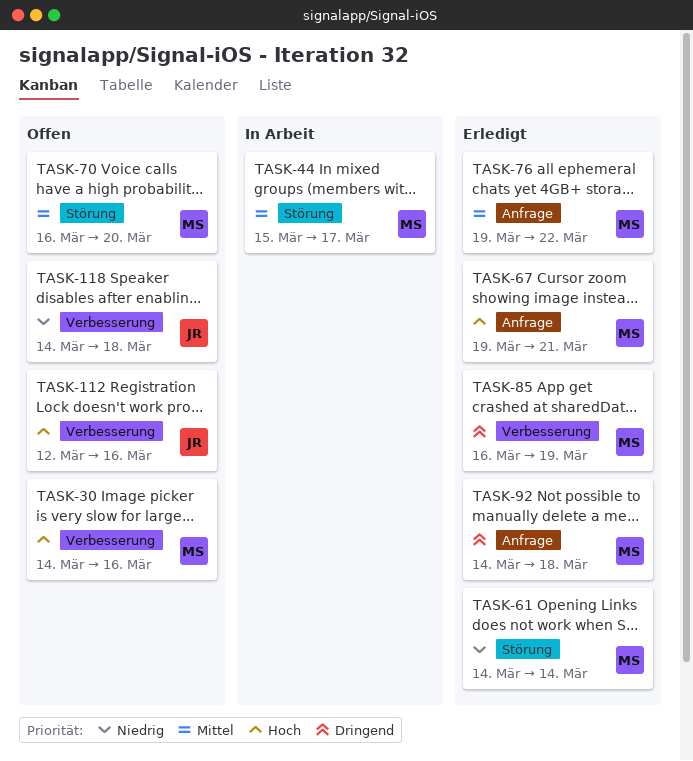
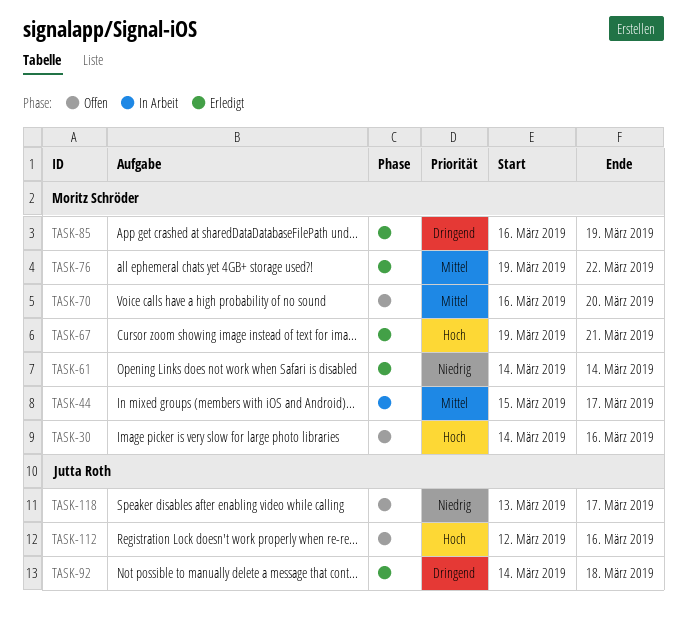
TASK-92, owner: Moritz Schröder -> Jutta Roth
TASK-118, start: Mar 14 -> Mar 13
TASK-118, due: Mar 18 -> Mar 17

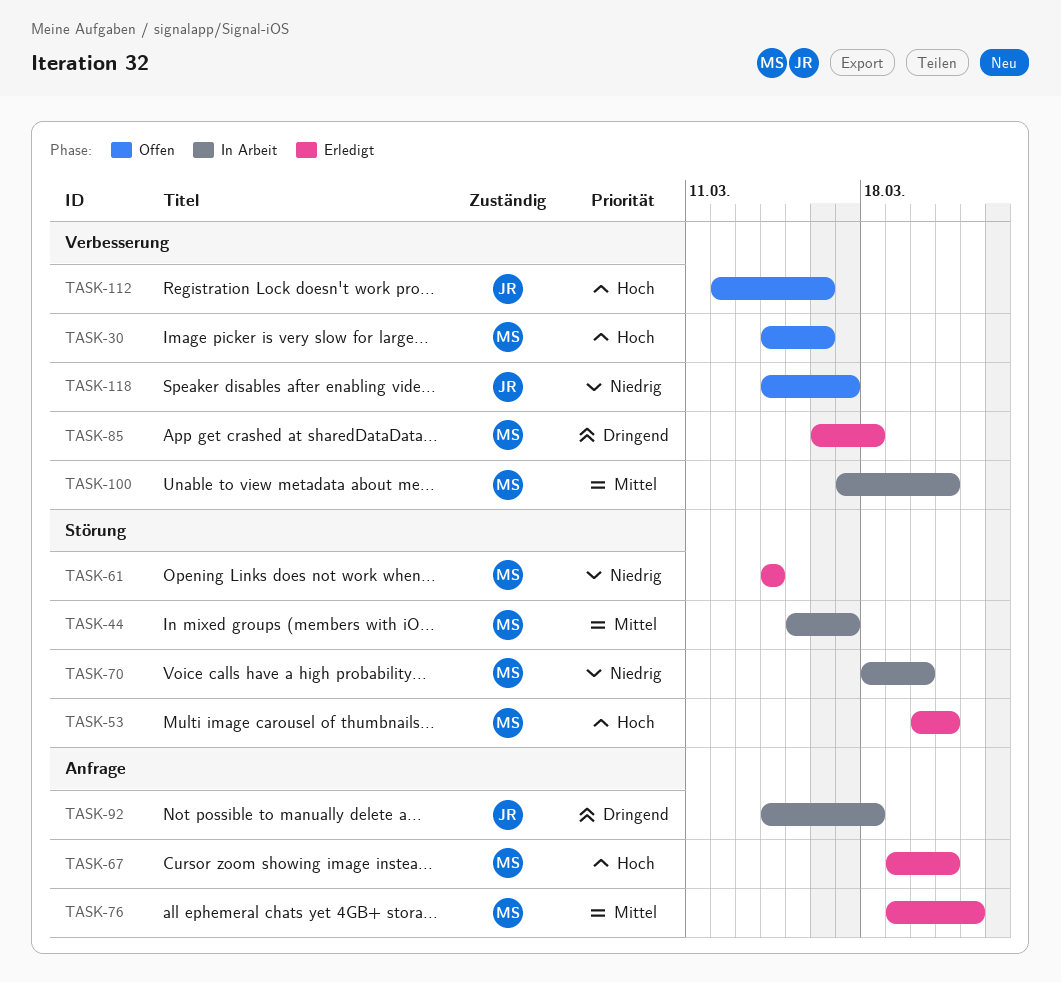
TASK-53: none -> present
TASK-70, status: Offen -> In Arbeit
TASK-70, priority: Mittel -> Niedrig
TASK-70, start: Mar 16 -> Mar 18
TASK-85, due: Mar 19 -> Mar 18
TASK-92, status: Erledigt -> In Arbeit
TASK-100: none -> present
TASK-118, start: Mar 13 -> Mar 14

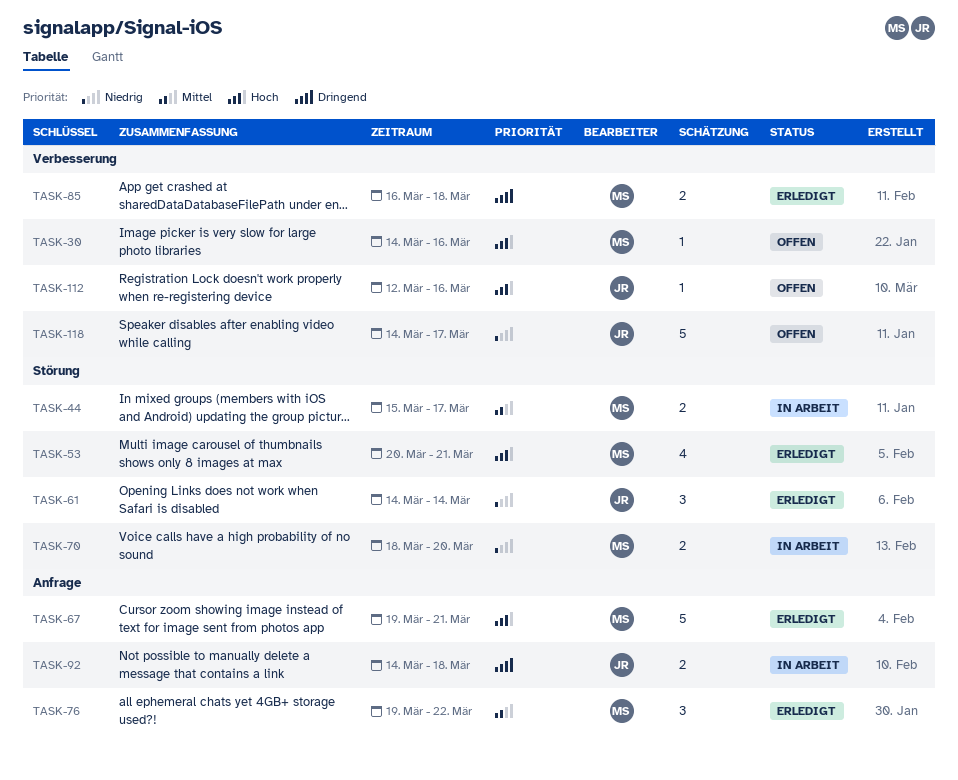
TASK-61, owner: MS -> JR
TASK-100: present -> none

